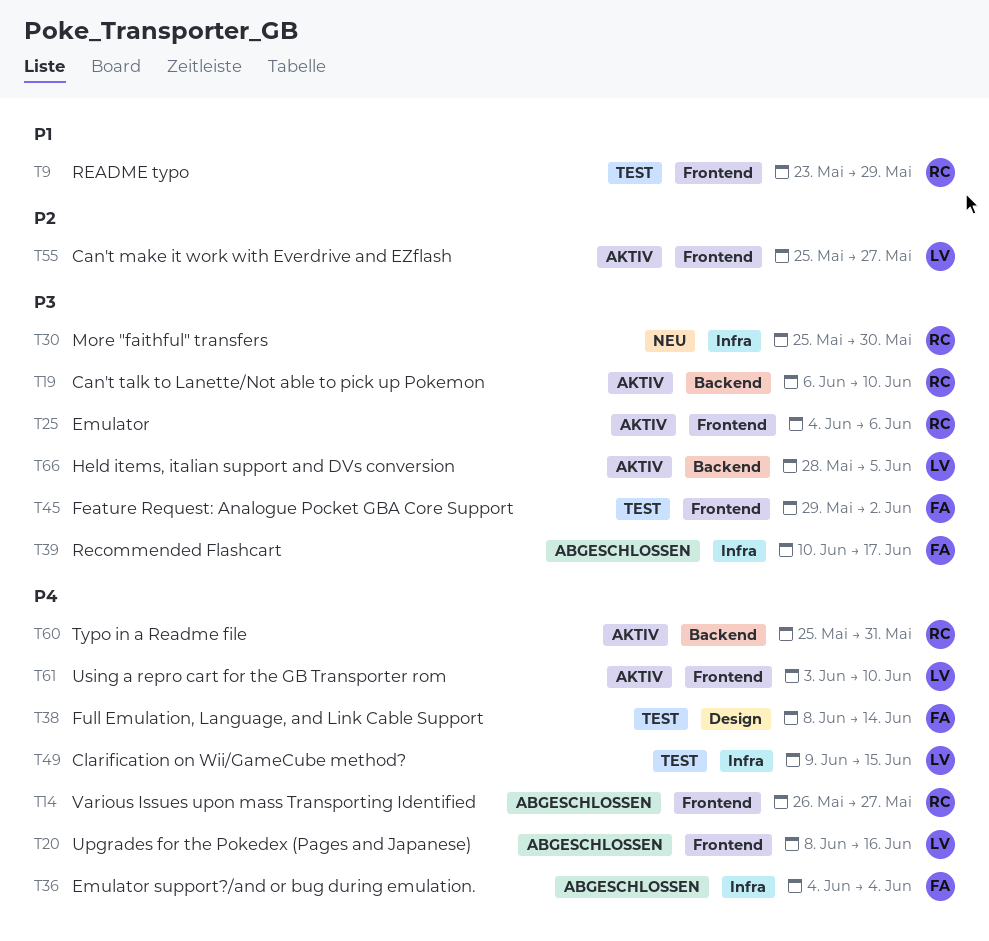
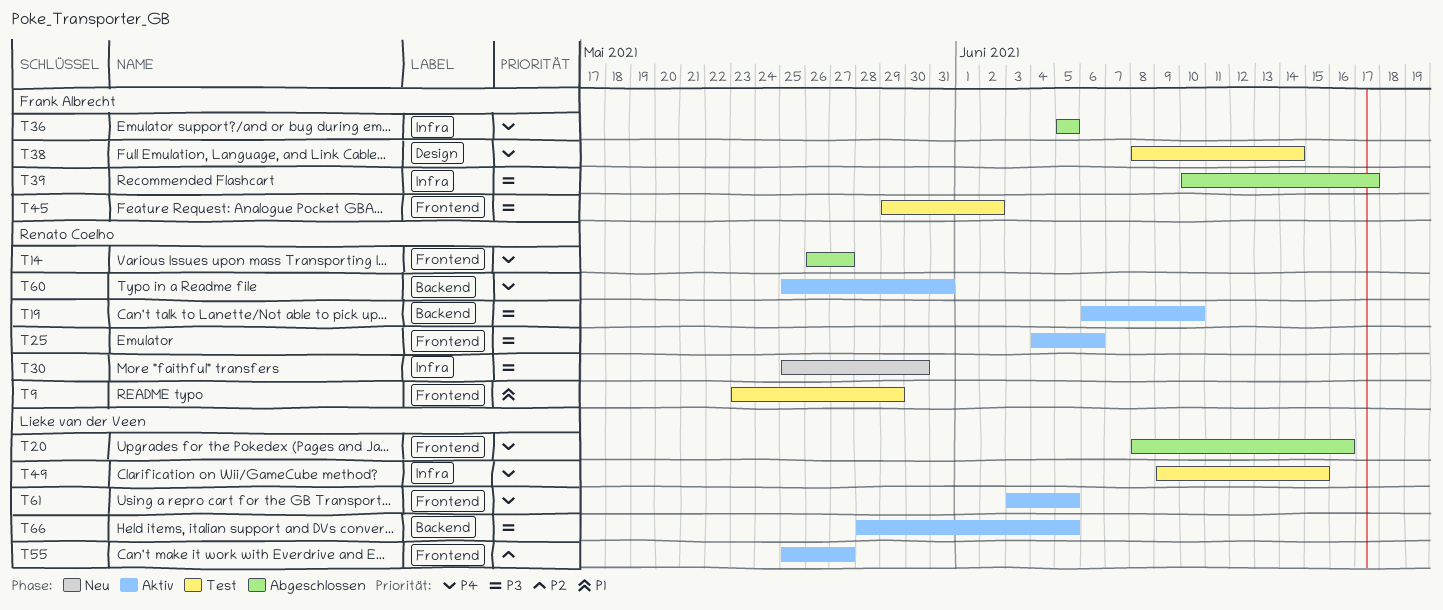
T36, start: Jun 4 -> Jun 5
T36, due: Jun 4 -> Jun 5
T61, due: Jun 10 -> Jun 5

